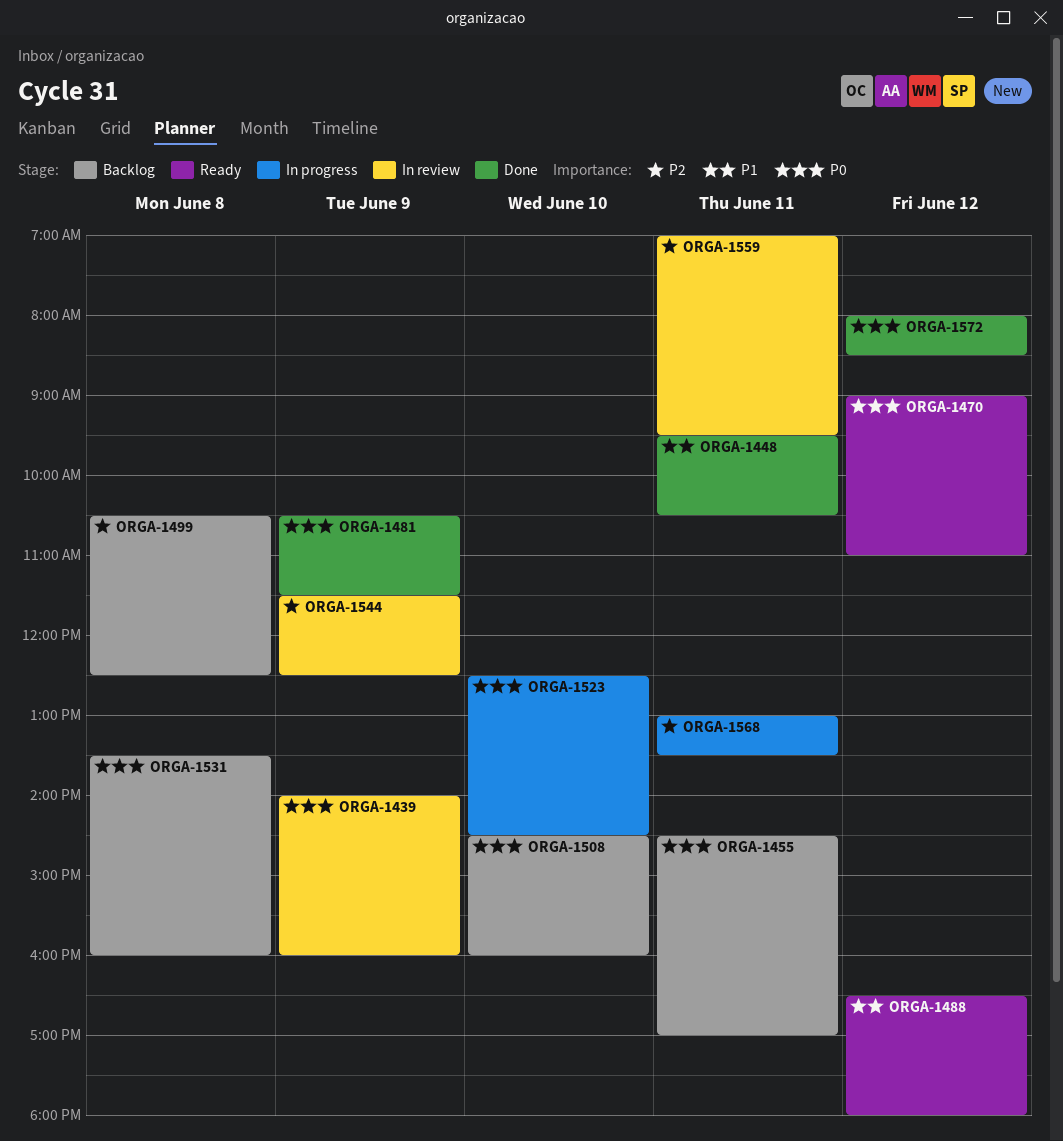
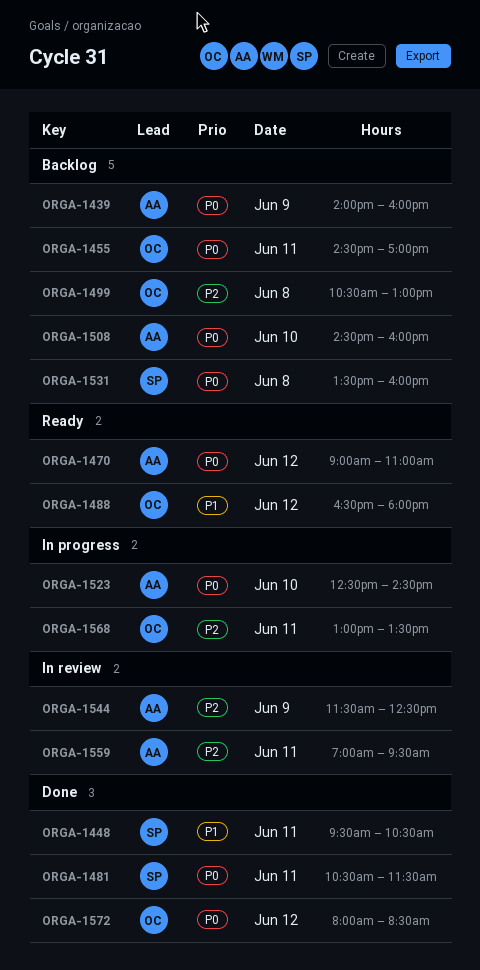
ORGA-1439, status: In review -> Backlog
ORGA-1481, day: Jun 9 -> Jun 11
ORGA-1499, ends: 12:30 -> 13:00

